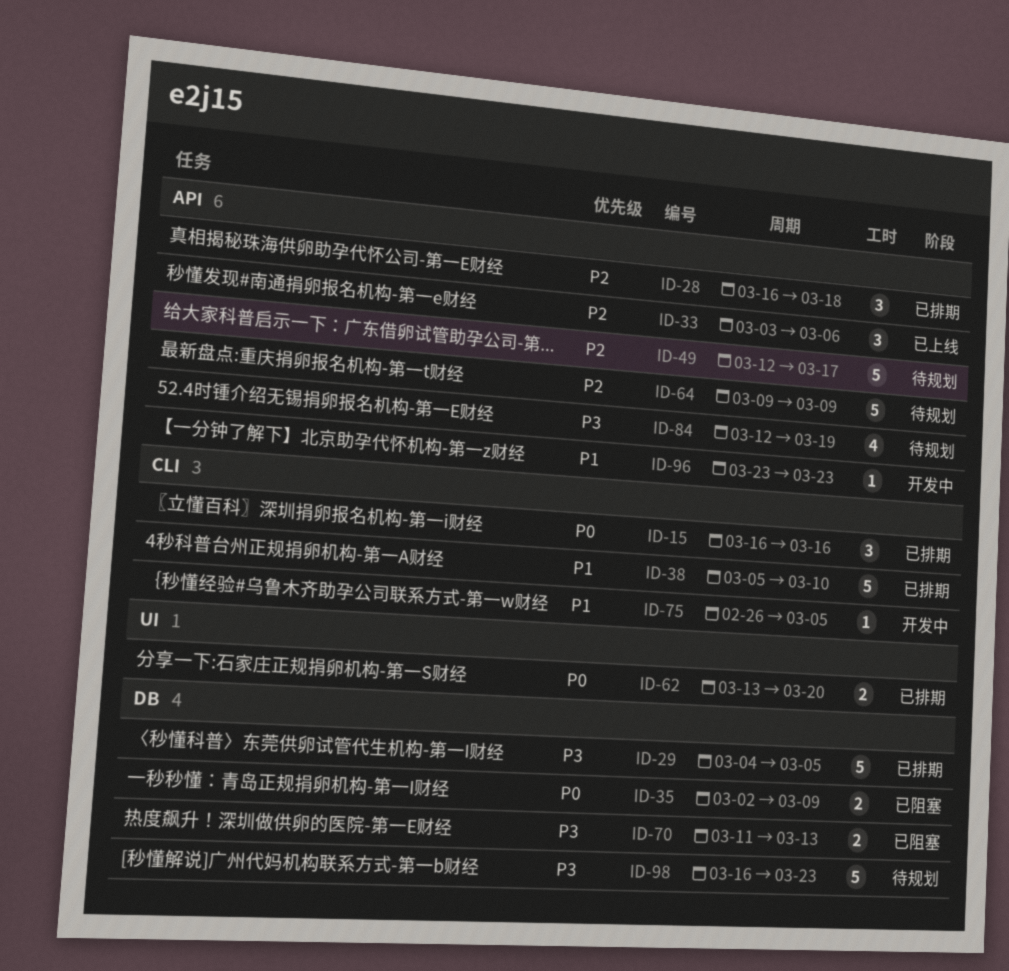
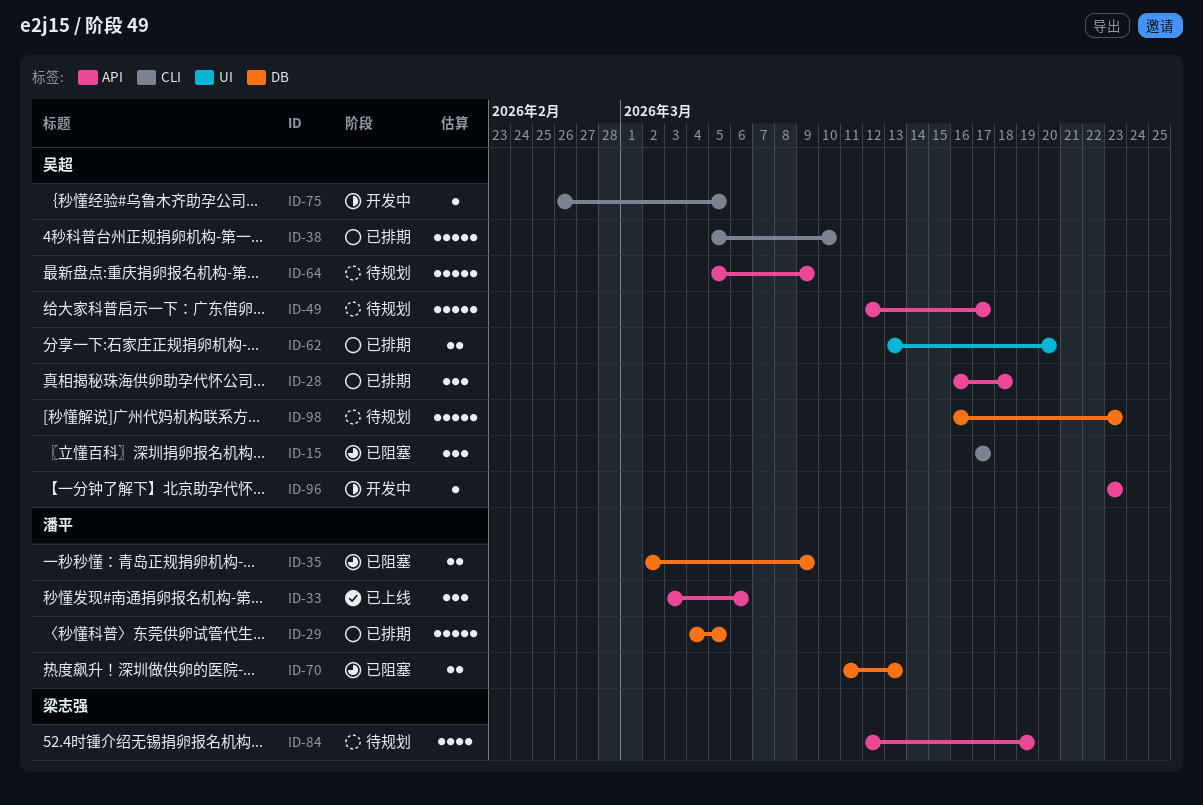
ID-15, status: 已排期 -> 已阻塞
ID-15, start: Mar 16 -> Mar 17
ID-15, due: Mar 16 -> Mar 17
ID-64, start: Mar 9 -> Mar 5

